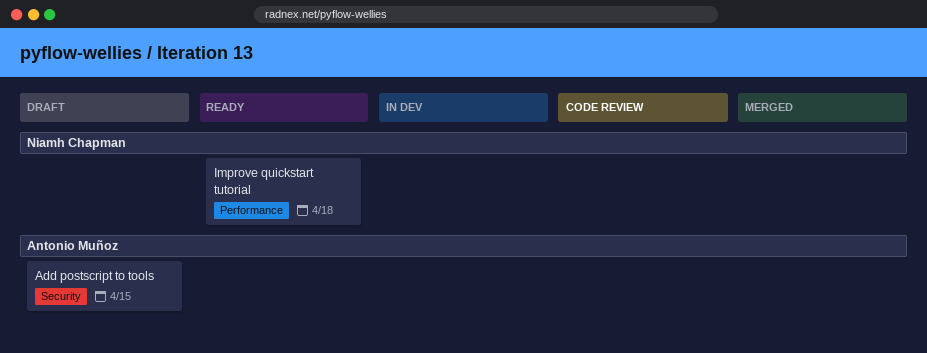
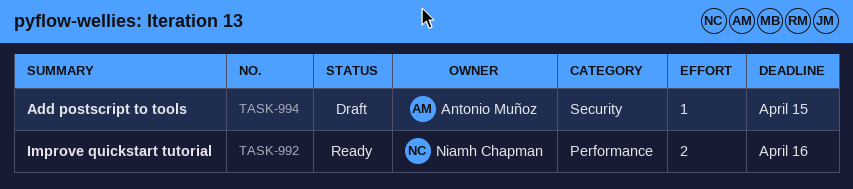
Improve quickstart tutorial, due: Apr 18 -> Apr 16

